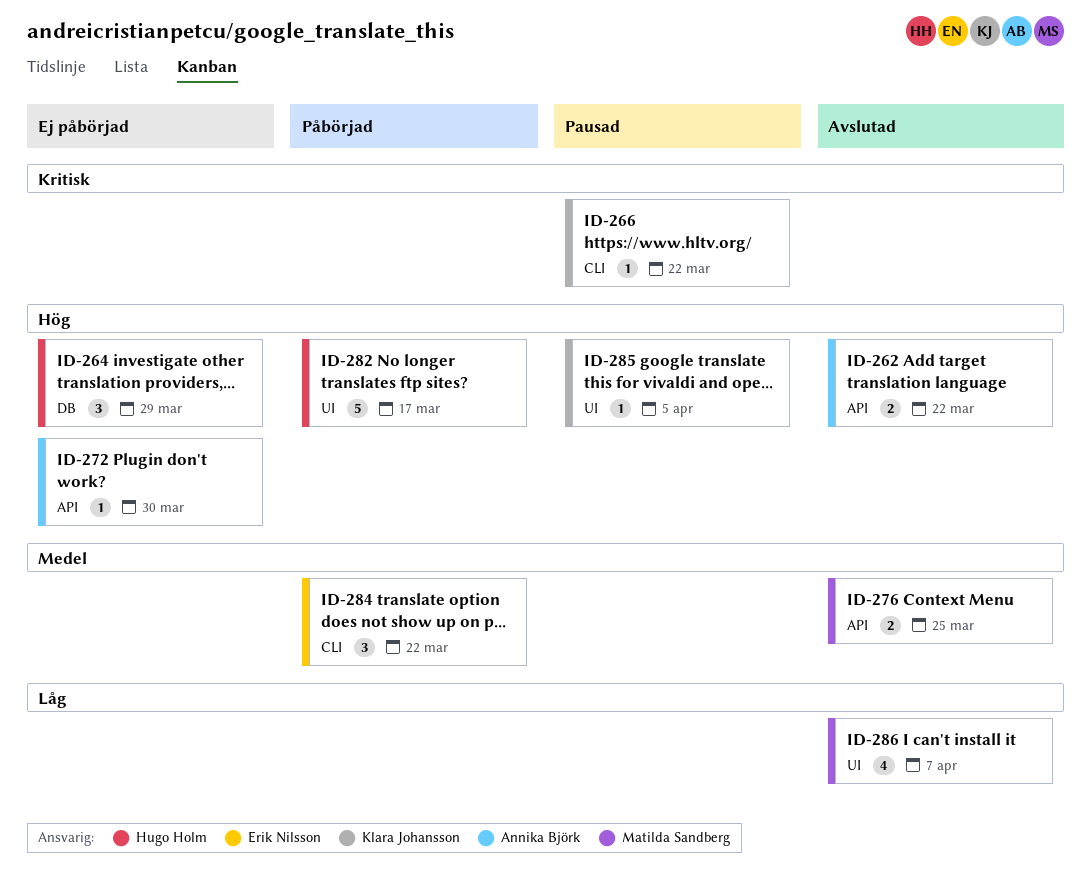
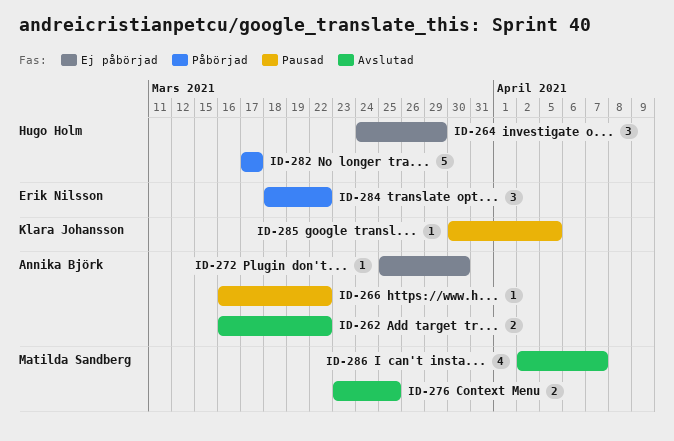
ID-266, owner: Klara Johansson -> Annika Björk

